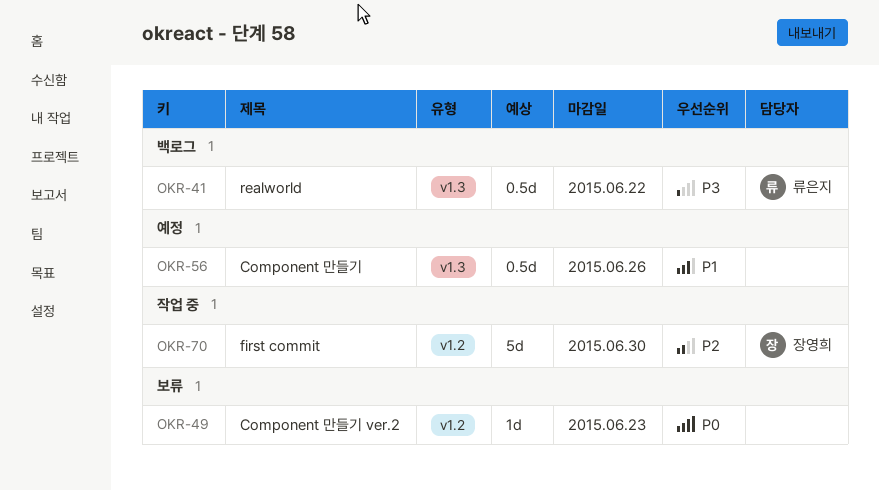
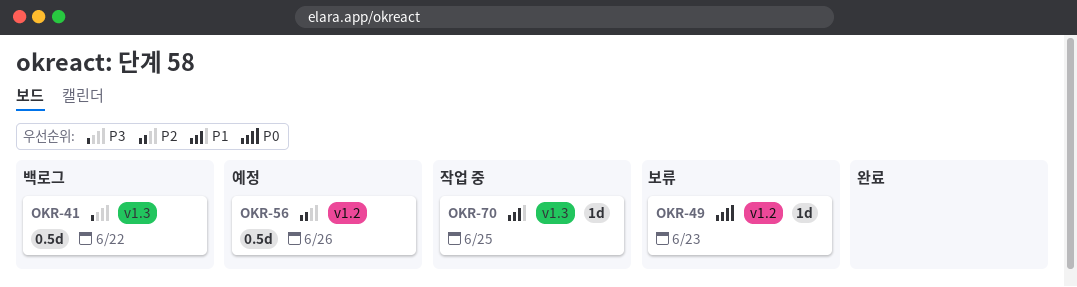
OKR-56, priority: P1 -> P2
OKR-56, label: v1.3 -> v1.2
OKR-70, priority: P2 -> P1
OKR-70, label: v1.2 -> v1.3
OKR-70, estimate: 5d -> 1d
OKR-70, due: Jun 30 -> Jun 25

